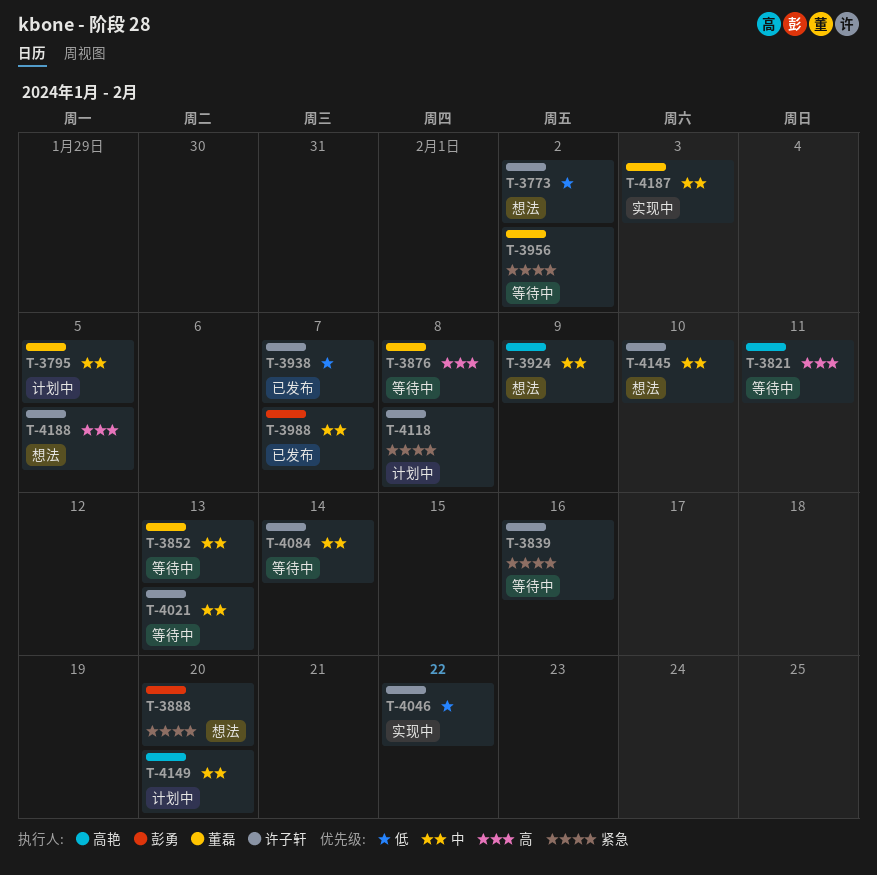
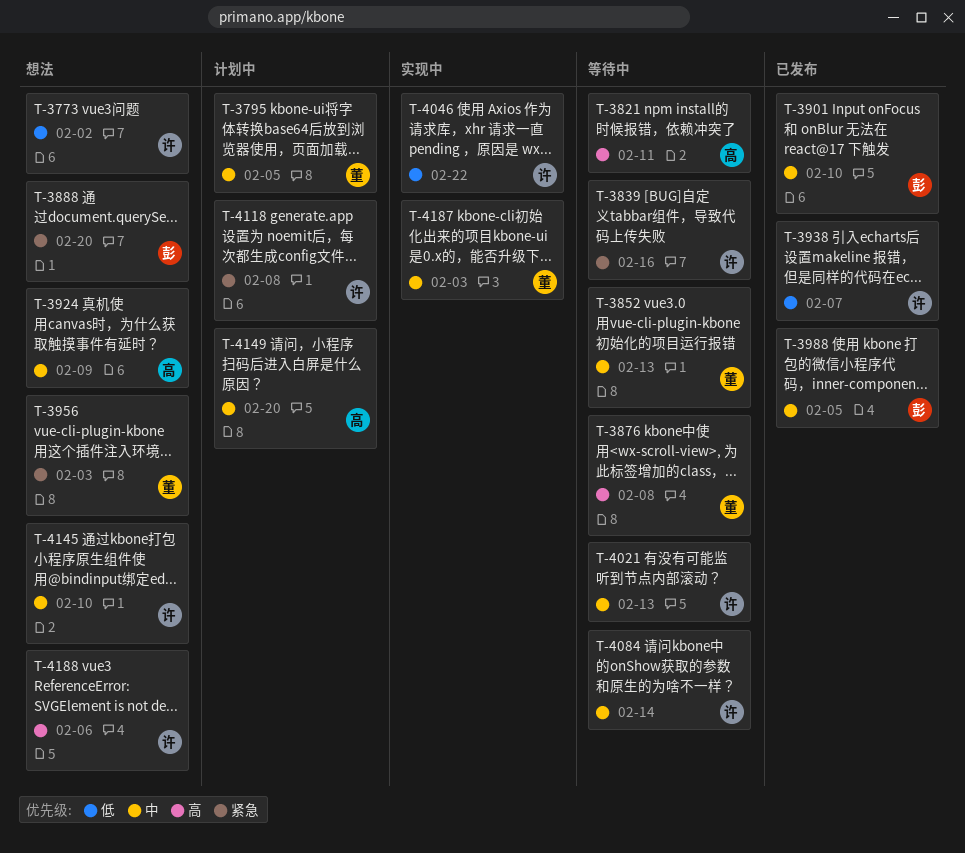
T-3901: none -> present
T-3956, status: 等待中 -> 想法
T-3956, due: Feb 2 -> Feb 3
T-3988, due: Feb 7 -> Feb 5
T-4188, due: Feb 5 -> Feb 6

